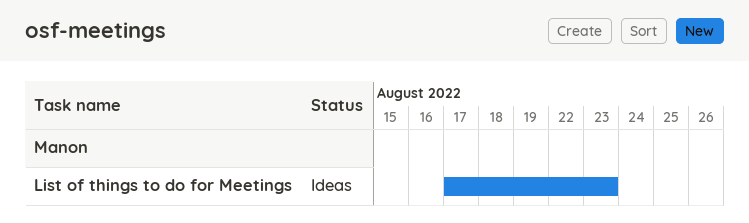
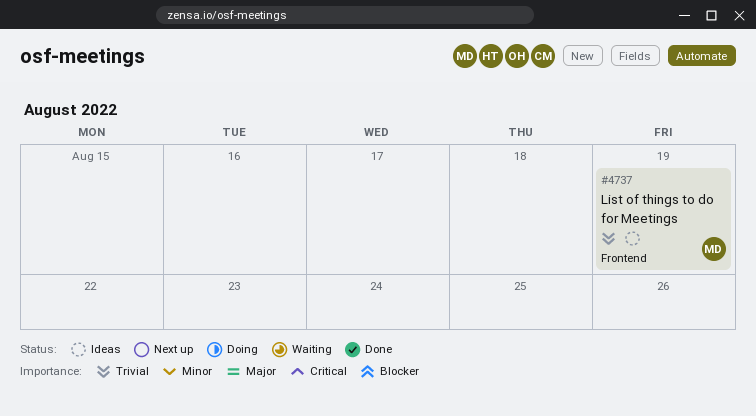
List of things to do for Meetings, due: Aug 23 -> Aug 19

